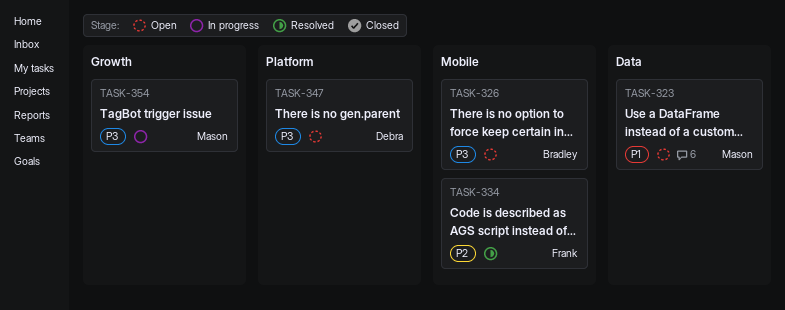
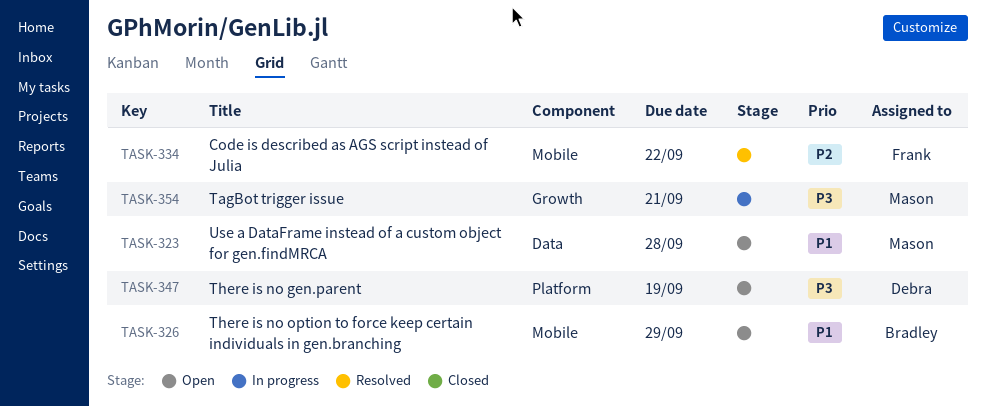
TASK-326, priority: P3 -> P1

